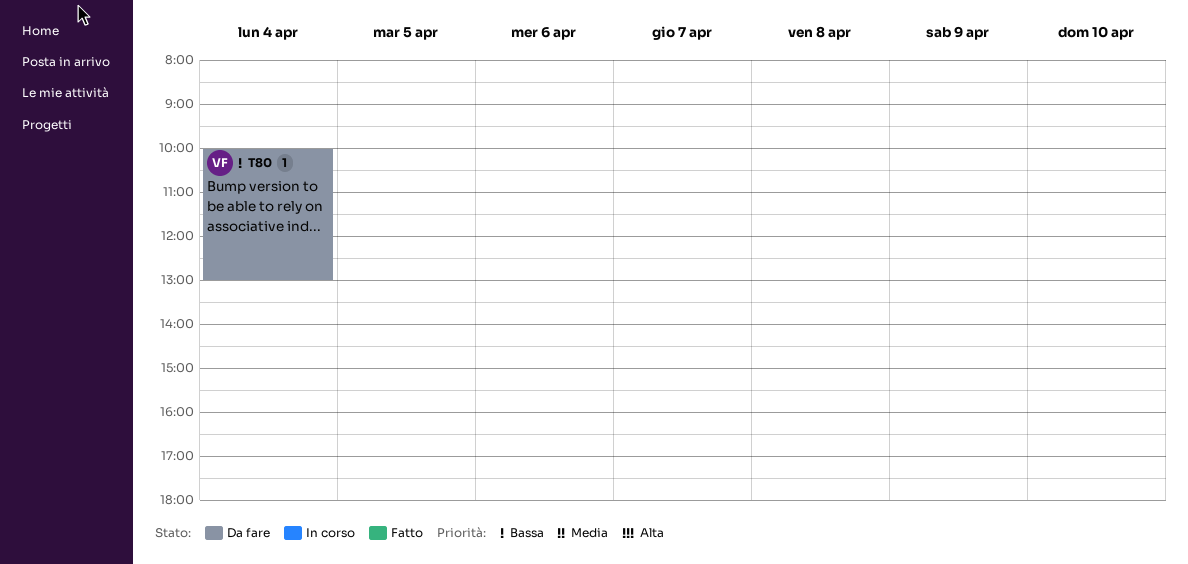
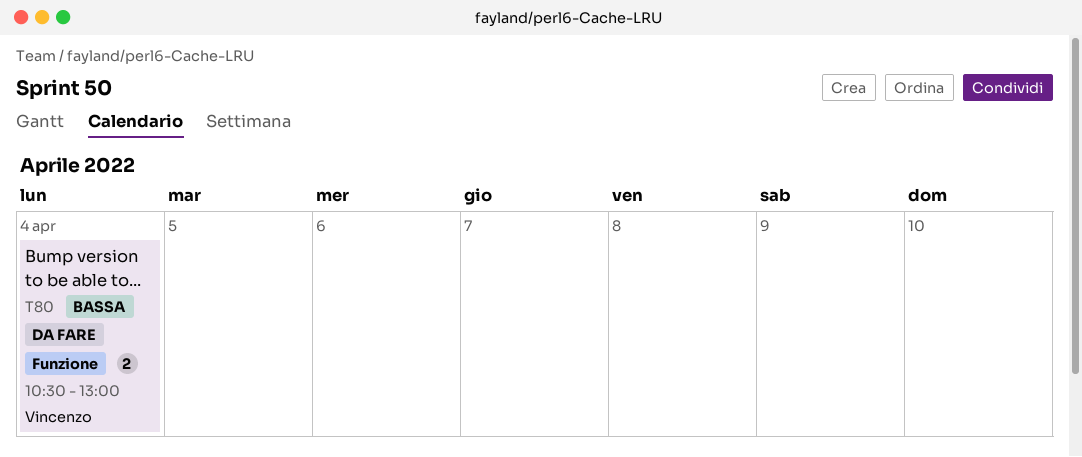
T80, estimate: 1 -> 2
T80, begins: 10:00 -> 10:30

